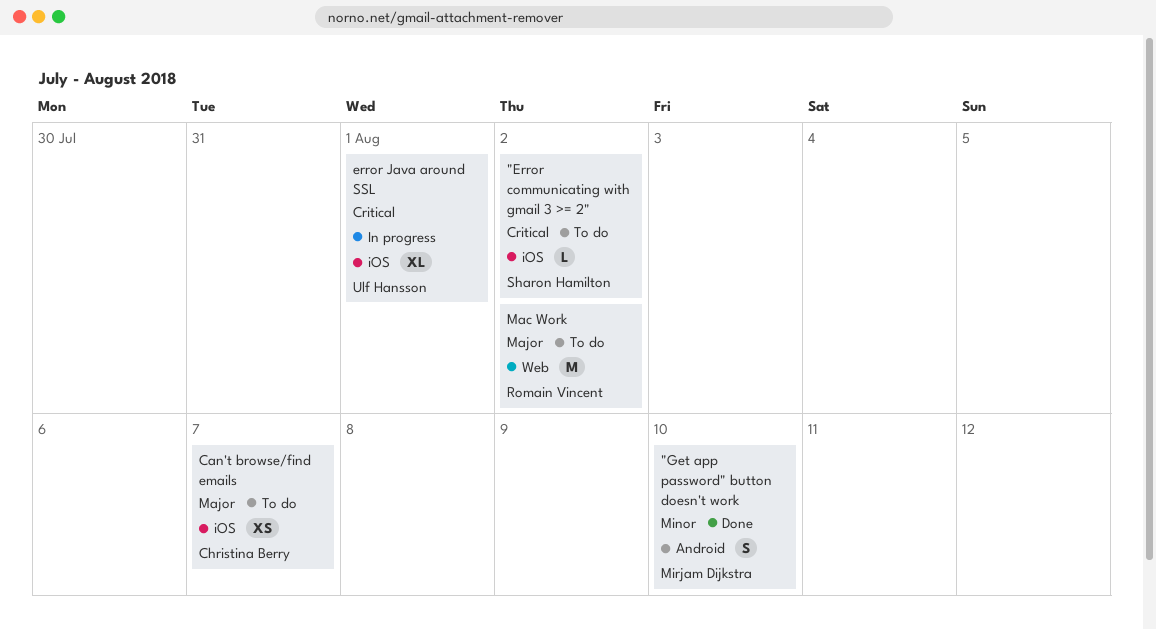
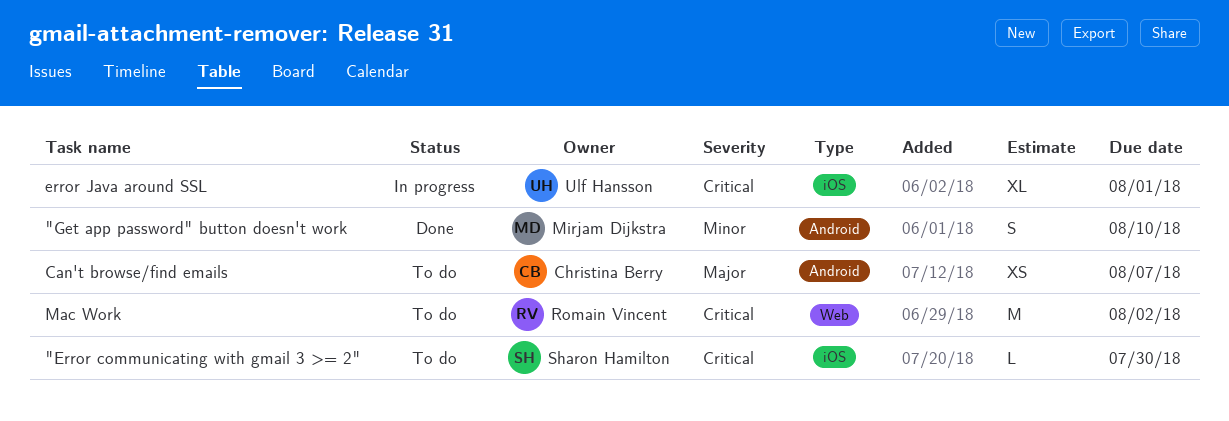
"Error communicating with gmail 3 >= 2", due: Aug 2 -> Jul 30
Can't browse/find emails, label: iOS -> Android
Mac Work, priority: Major -> Critical

